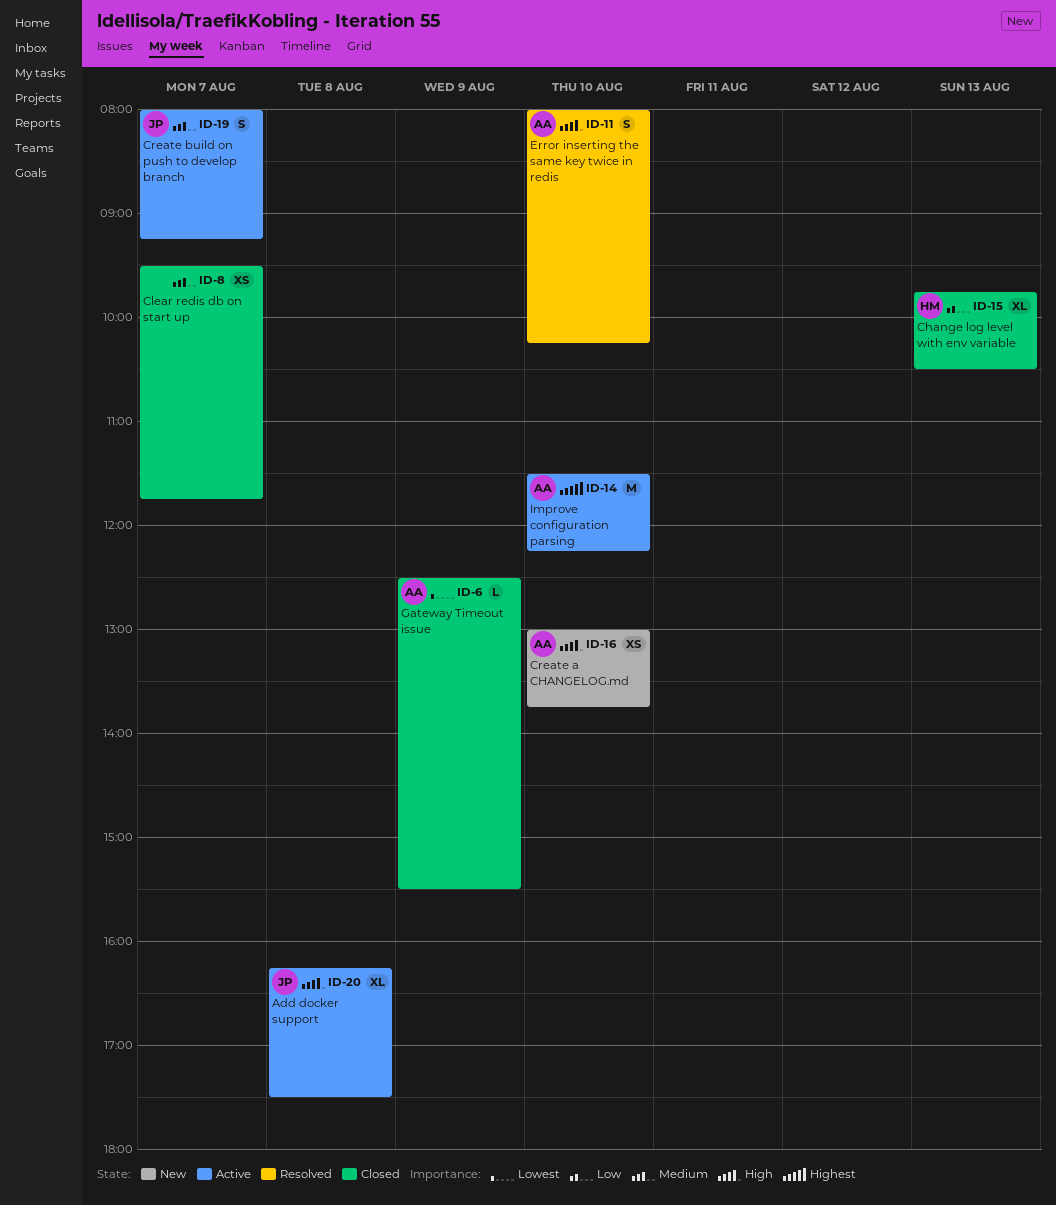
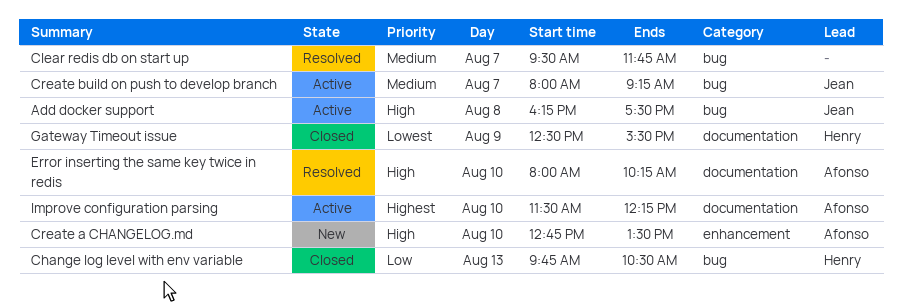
Clear redis db on start up, status: Closed -> Resolved
Create a CHANGELOG.md, begins: 13:00 -> 12:45
Create a CHANGELOG.md, ends: 13:45 -> 13:30
Gateway Timeout issue, owner: Afonso -> Henry

